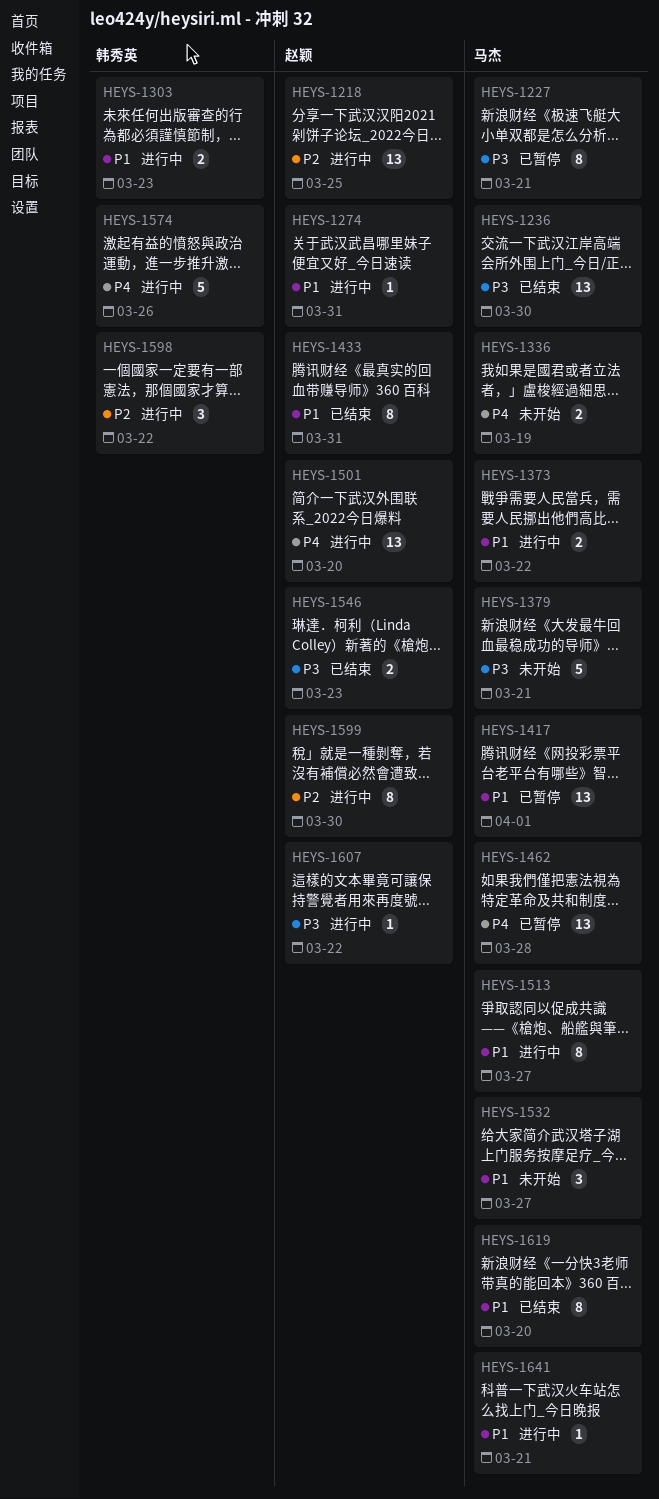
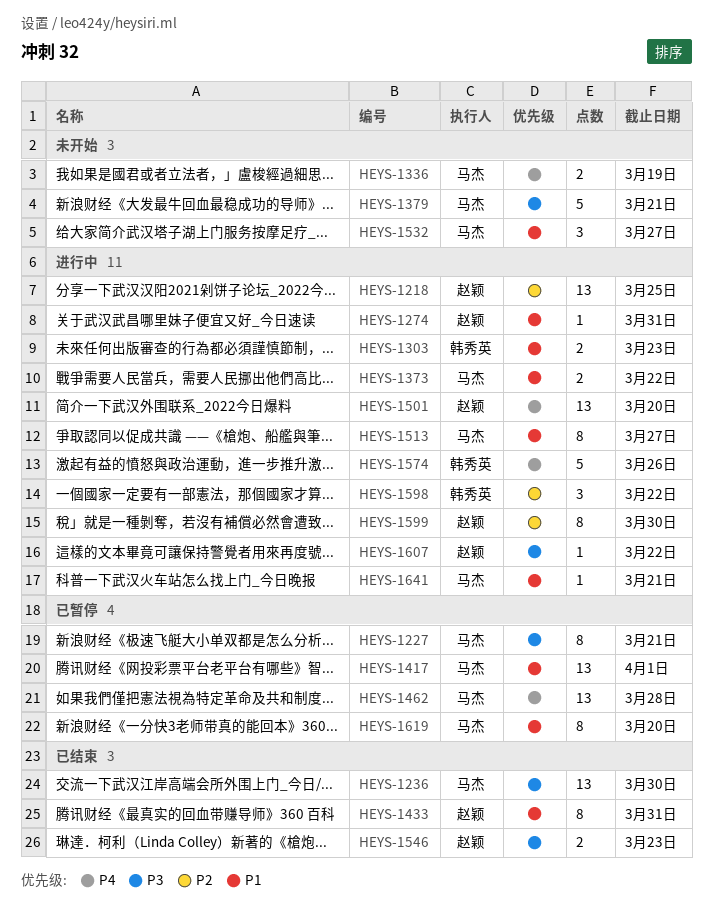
HEYS-1619, status: 已结束 -> 已暂停

